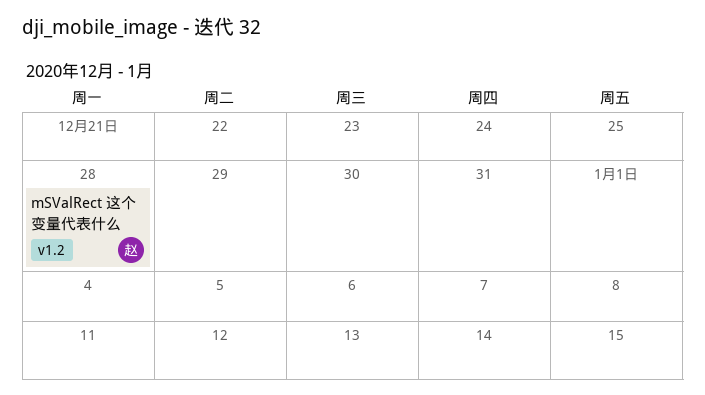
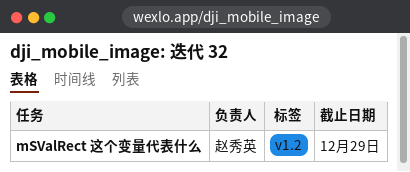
mSValRect 这个变量代表什么, due: Dec 28 -> Dec 29

